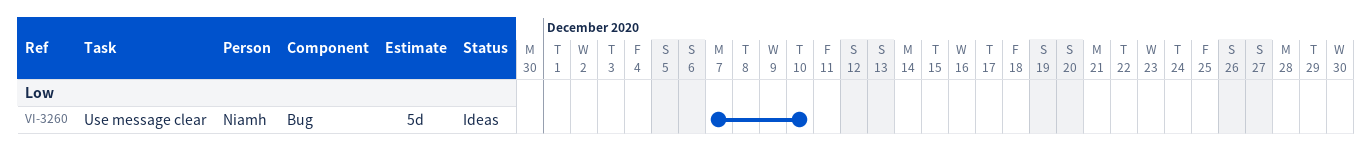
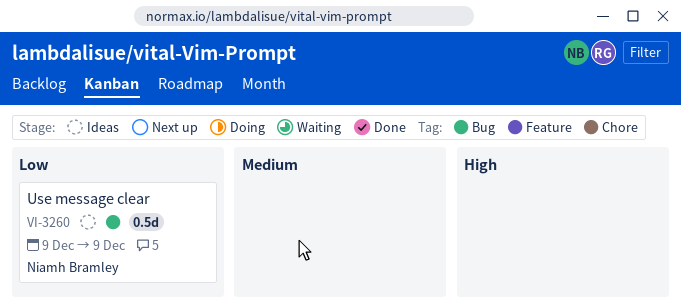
VI-3260, estimate: 5d -> 0.5d
VI-3260, start: Dec 7 -> Dec 9
VI-3260, due: Dec 10 -> Dec 9

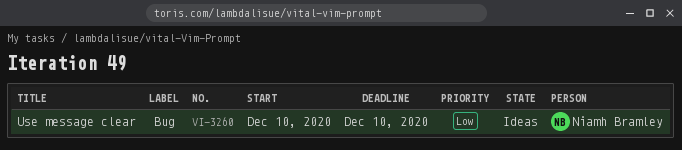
VI-3260, start: Dec 9 -> Dec 10
VI-3260, due: Dec 9 -> Dec 10

